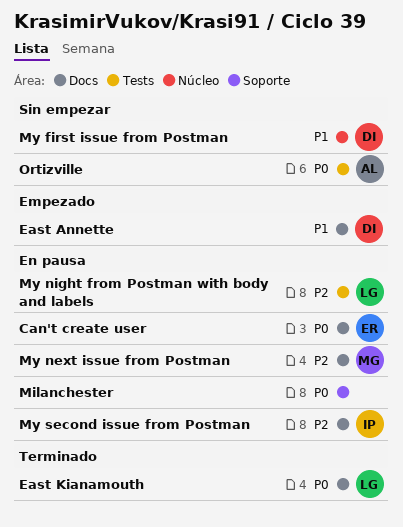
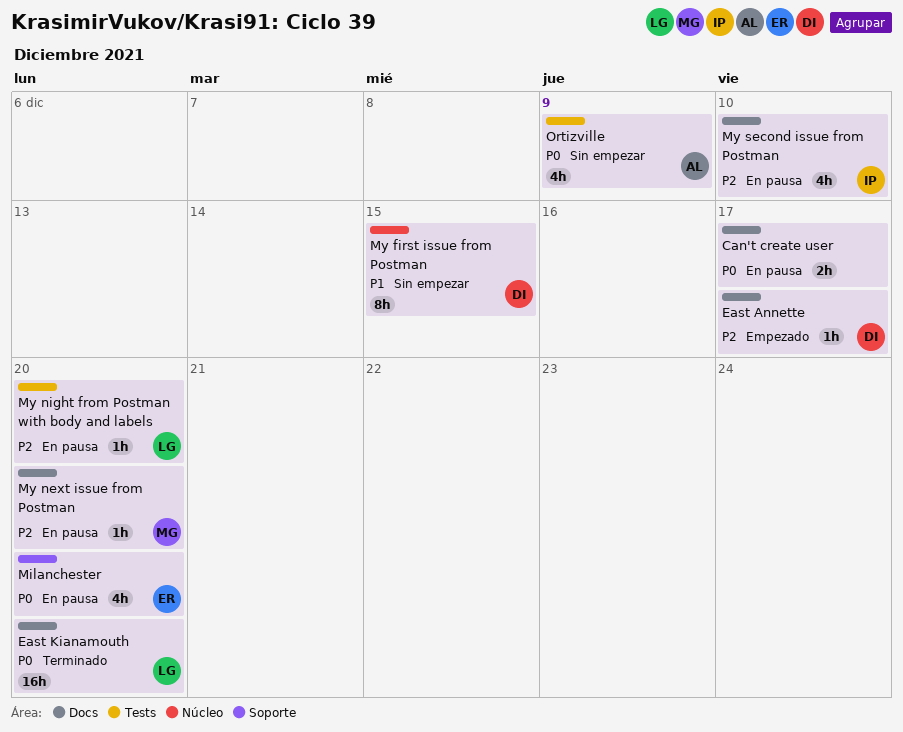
Can't create user, owner: ER -> none
East Annette, priority: P1 -> P2
Milanchester, owner: none -> ER

